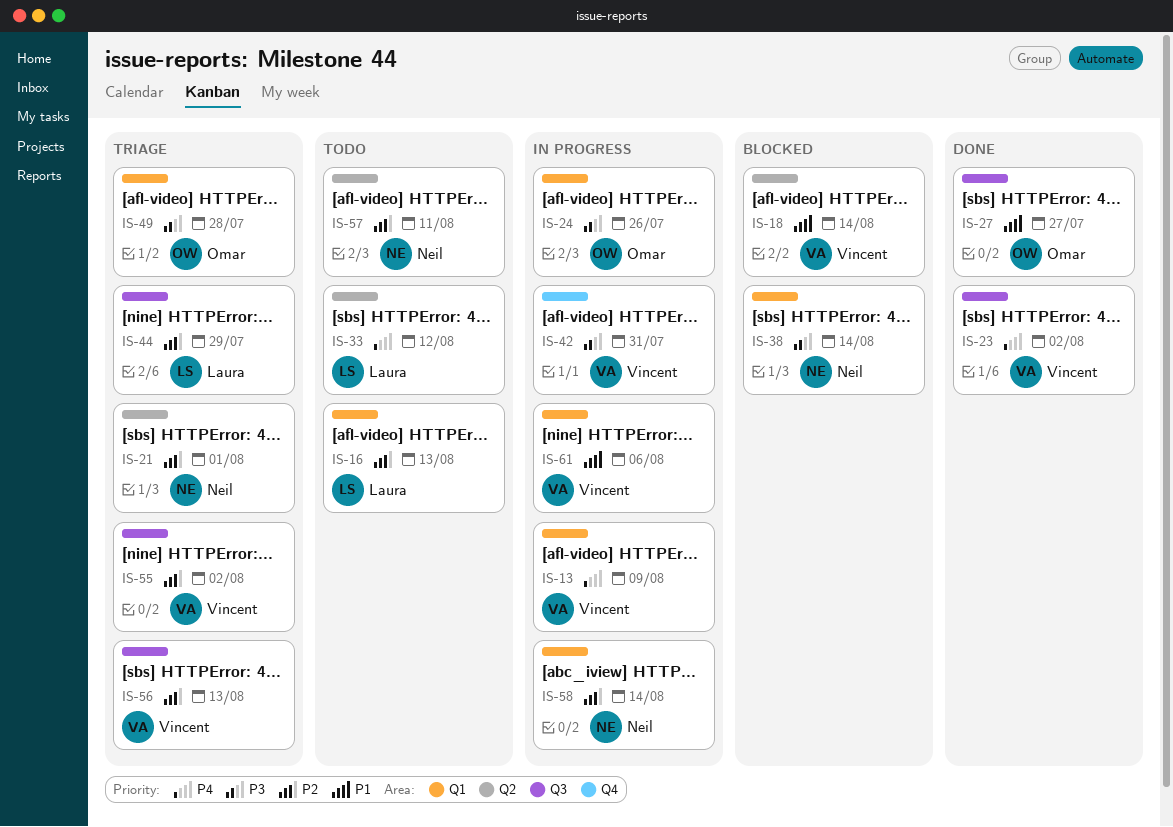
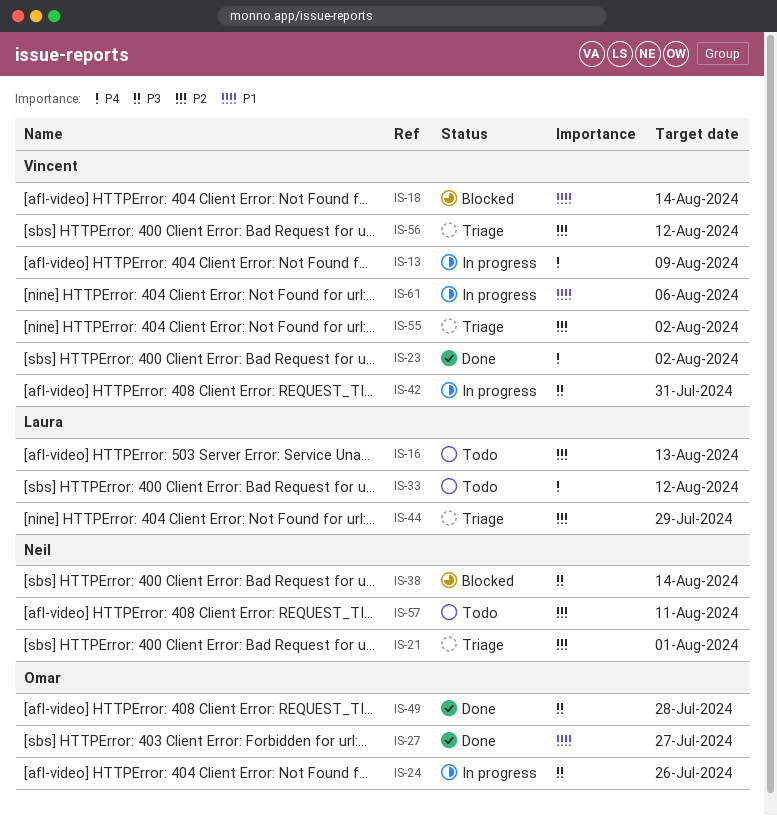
IS-49, status: Triage -> Done
IS-56, due: Aug 13 -> Aug 12
IS-58: present -> none

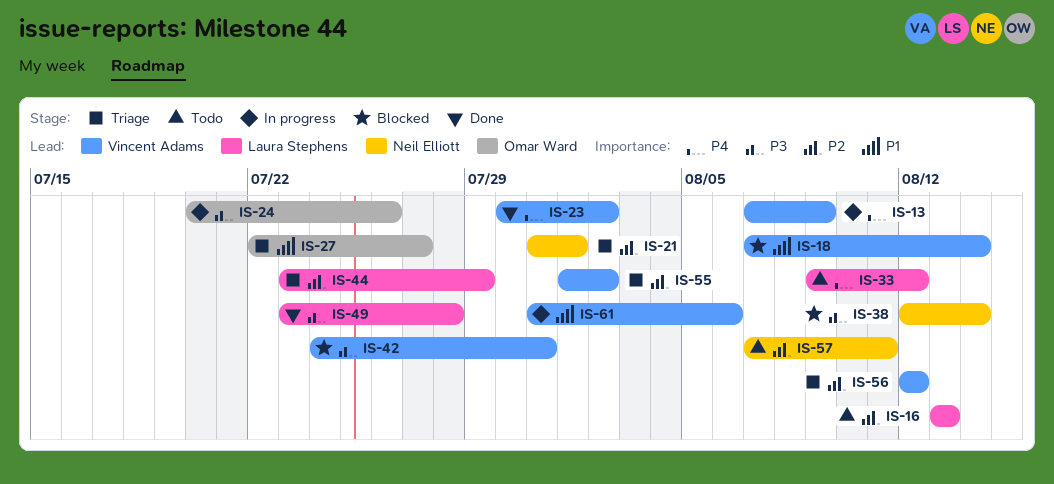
IS-27, status: Done -> Triage
IS-42, status: In progress -> Blocked
IS-49, owner: Omar Ward -> Laura Stephens

